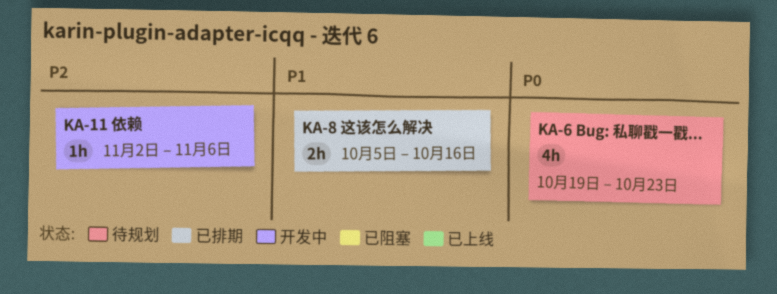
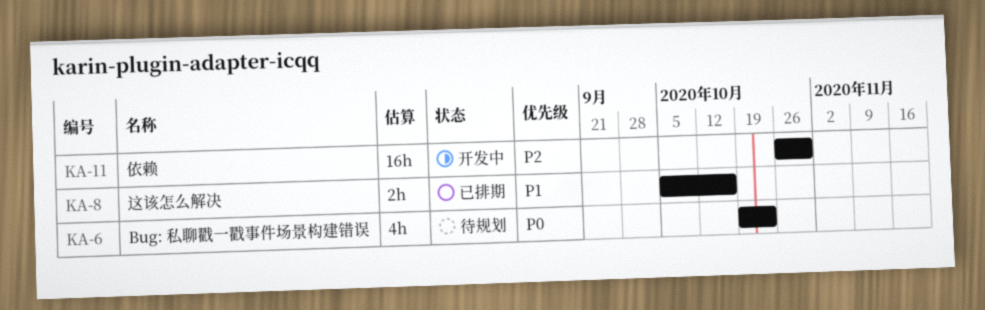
KA-11, estimate: 1h -> 16h
KA-11, start: Nov 2 -> Oct 26
KA-11, due: Nov 6 -> Oct 30

